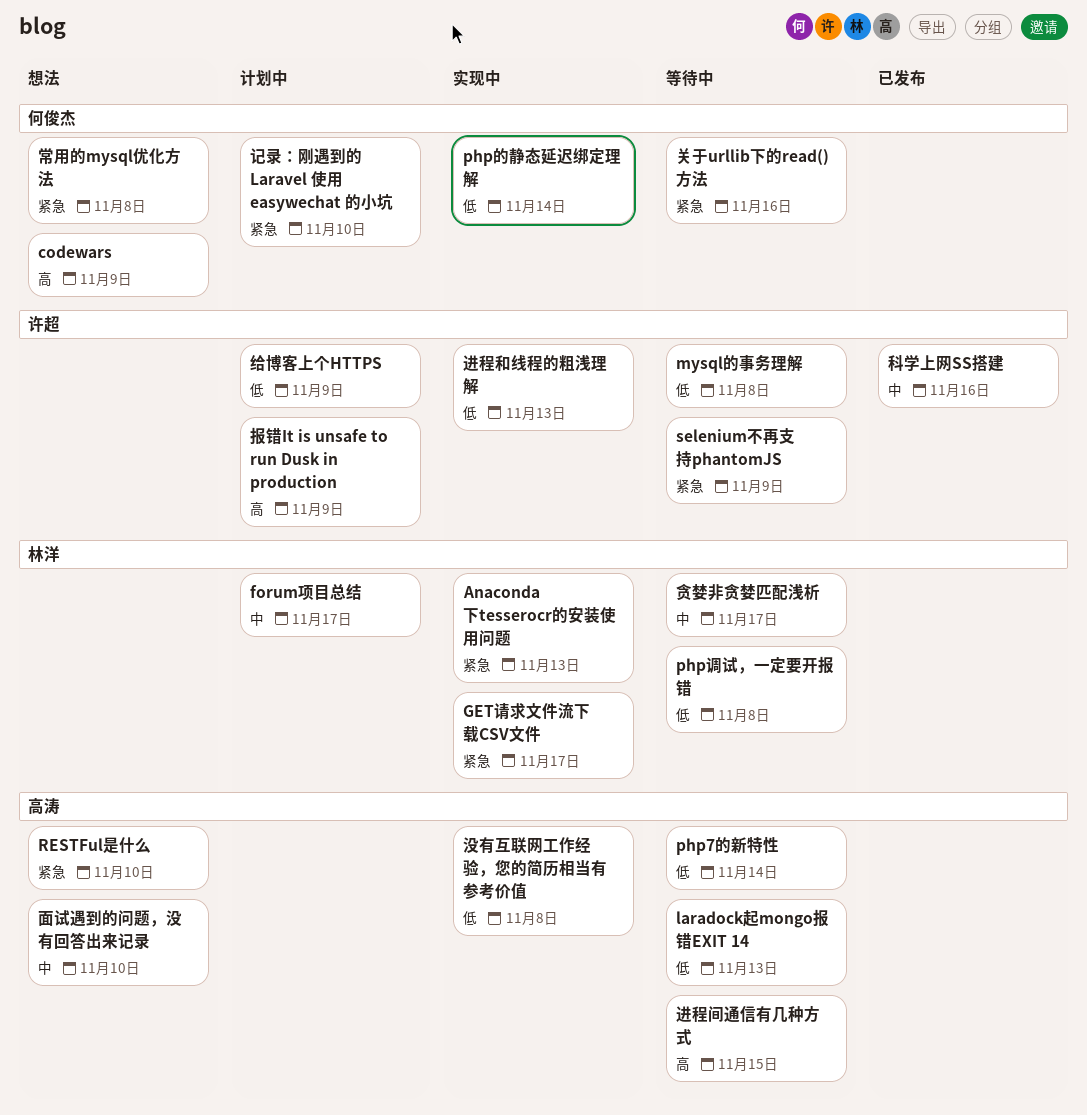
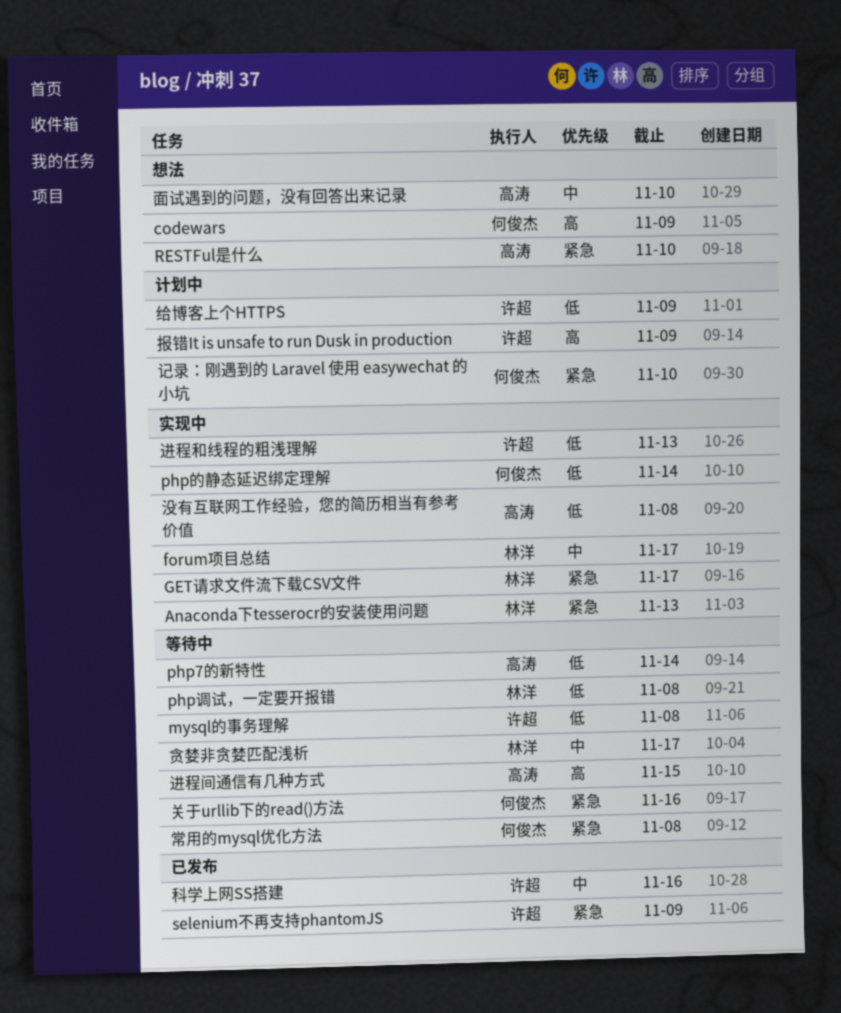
forum项目总结, status: 计划中 -> 实现中
laradock起mongo报错EXIT 14: present -> none
selenium不再支持phantomJS, status: 等待中 -> 已发布
常用的mysql优化方法, status: 想法 -> 等待中

